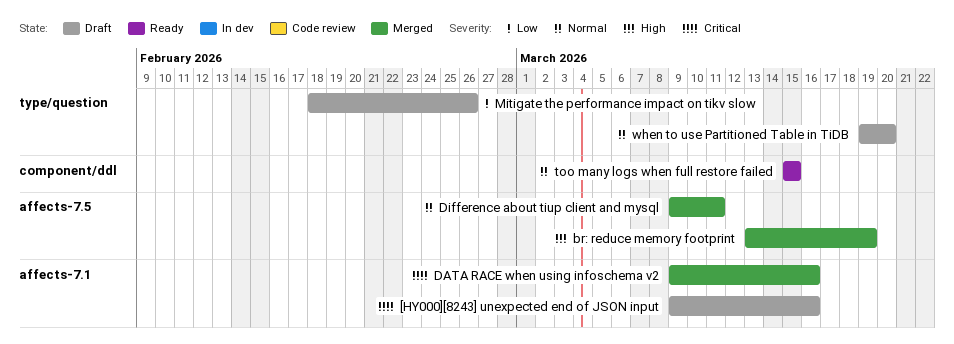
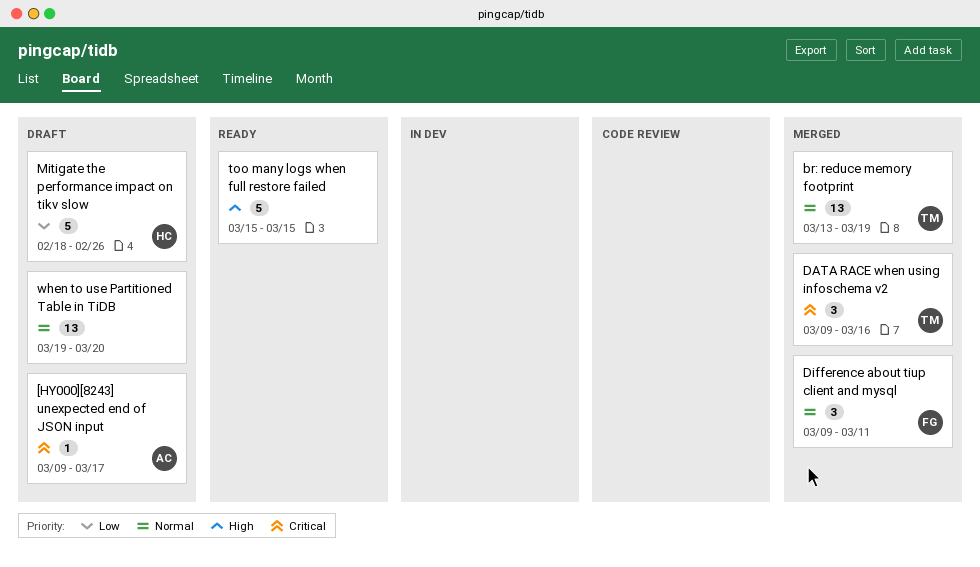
[HY000][8243] unexpected end of JSON input, due: Mar 16 -> Mar 17
br: reduce memory footprint, priority: High -> Normal
too many logs when full restore failed, priority: Normal -> High

